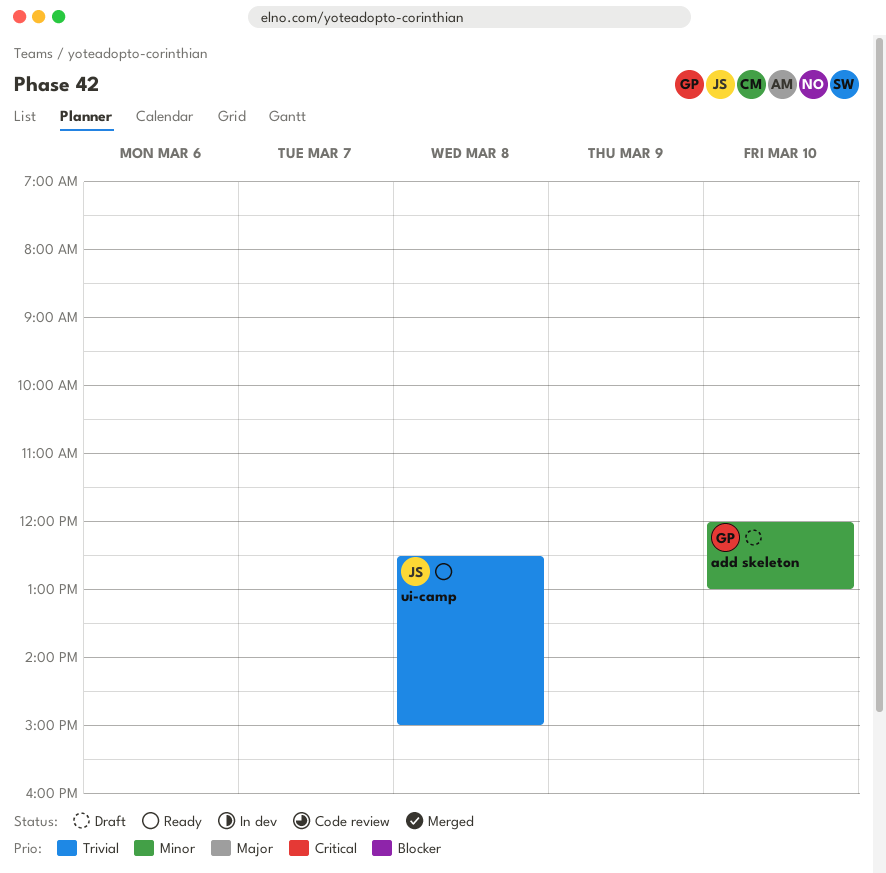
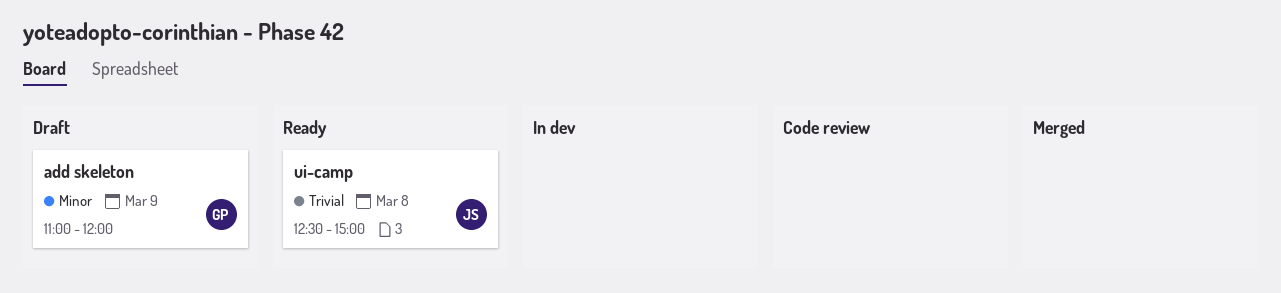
add skeleton, day: Mar 10 -> Mar 9
add skeleton, begins: 12:00 -> 11:00
add skeleton, ends: 13:00 -> 12:00

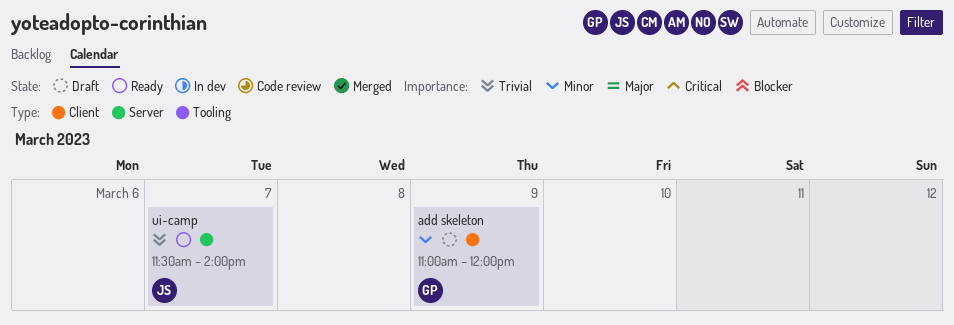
ui-camp, day: Mar 8 -> Mar 7
ui-camp, begins: 12:30 -> 11:30
ui-camp, ends: 15:00 -> 14:00

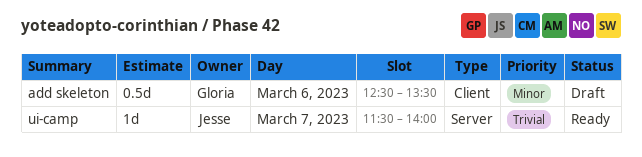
add skeleton, day: Mar 9 -> Mar 6
add skeleton, begins: 11:00 -> 12:30
add skeleton, ends: 12:00 -> 13:30

